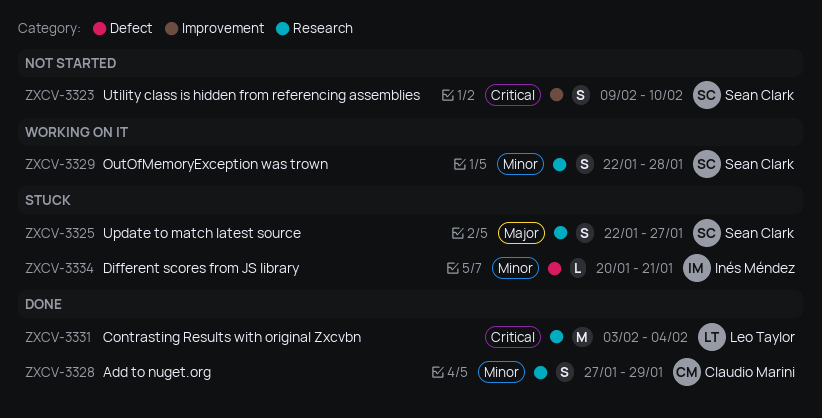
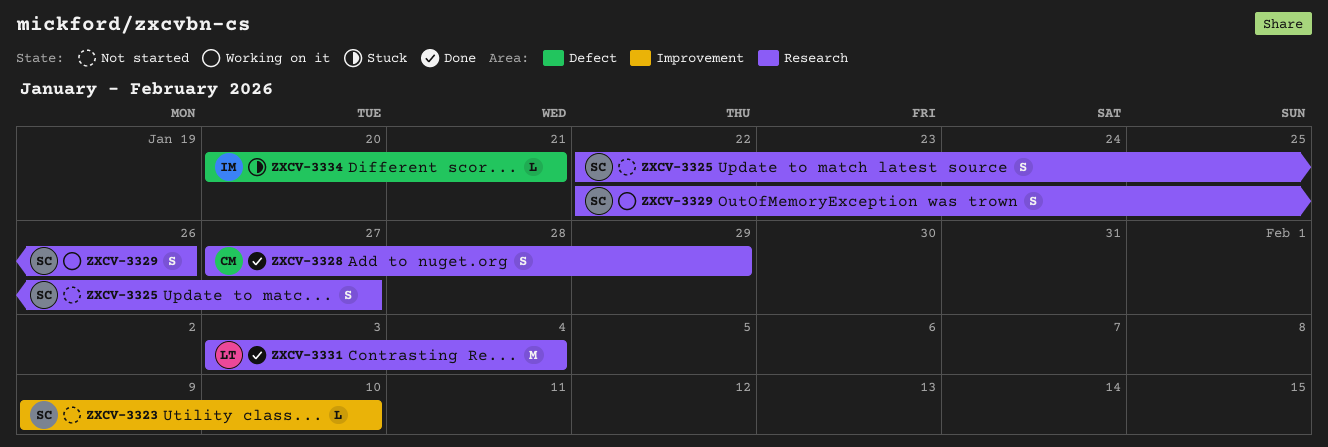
ZXCV-3323, estimate: S -> L
ZXCV-3325, status: Stuck -> Not started
ZXCV-3329, due: Jan 28 -> Jan 26

